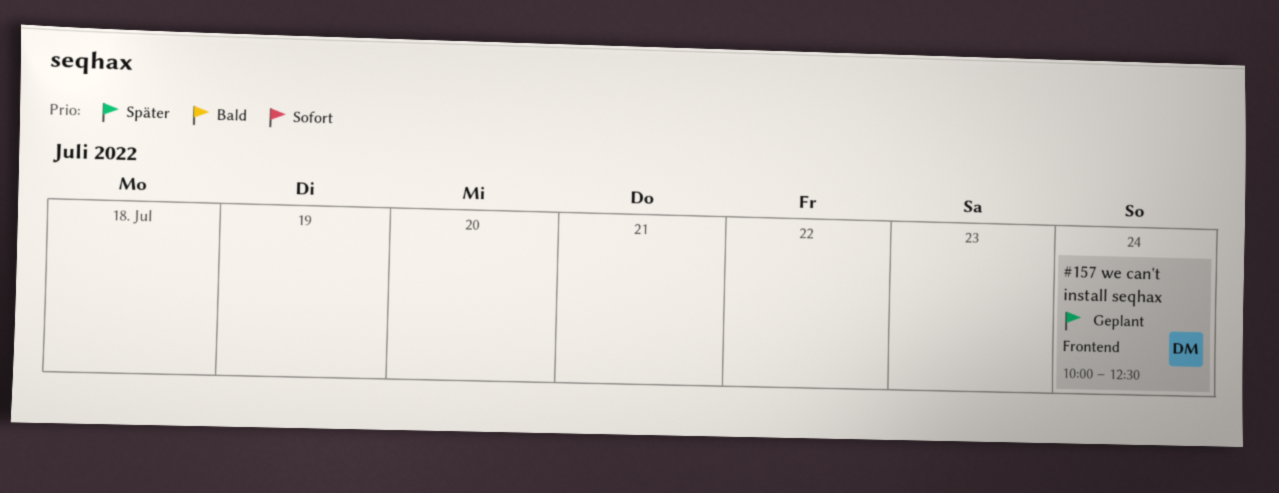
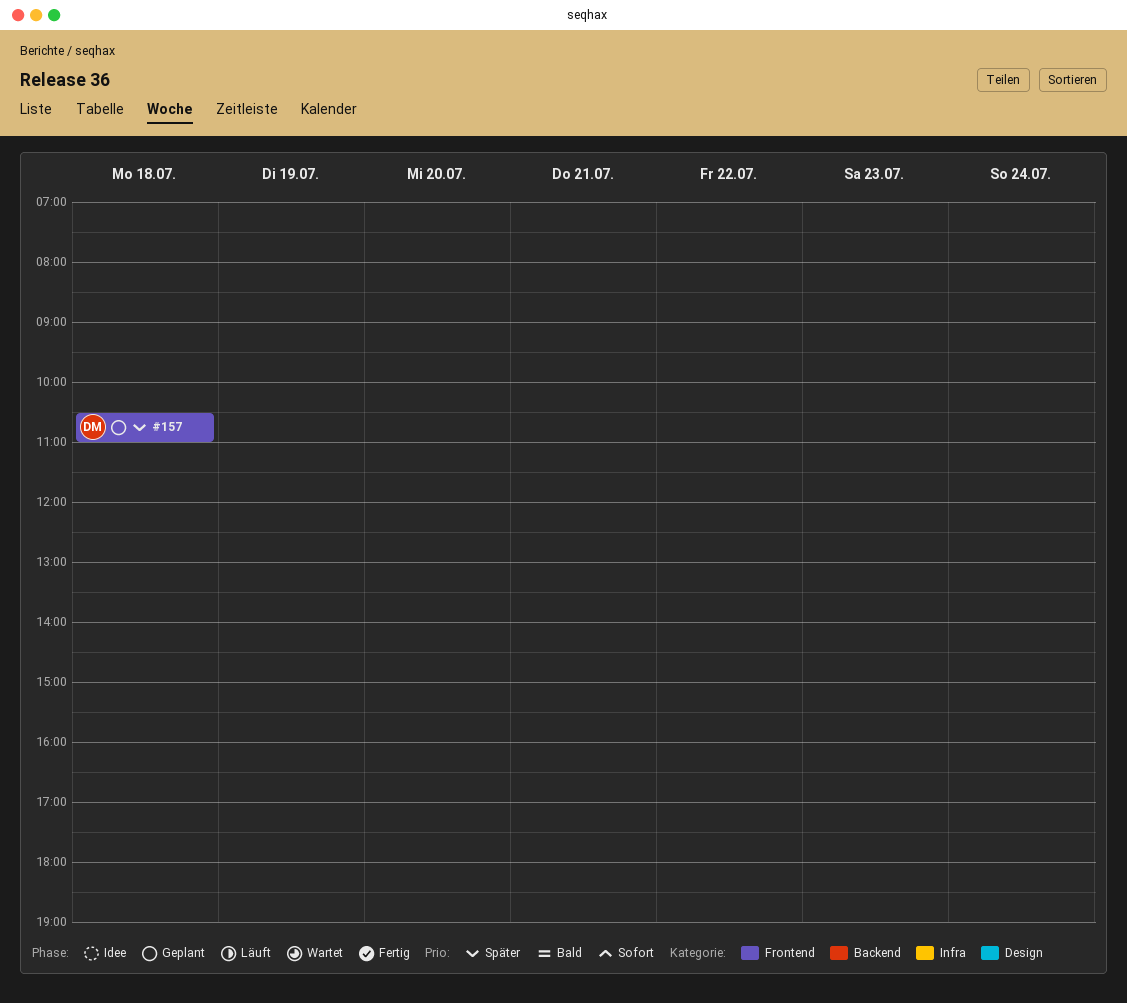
#157, day: Jul 24 -> Jul 18
#157, begins: 10:00 -> 10:30
#157, ends: 12:30 -> 11:00

